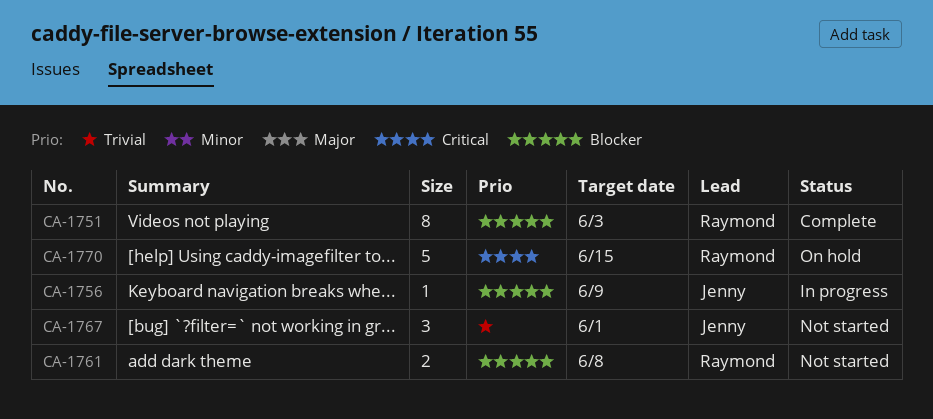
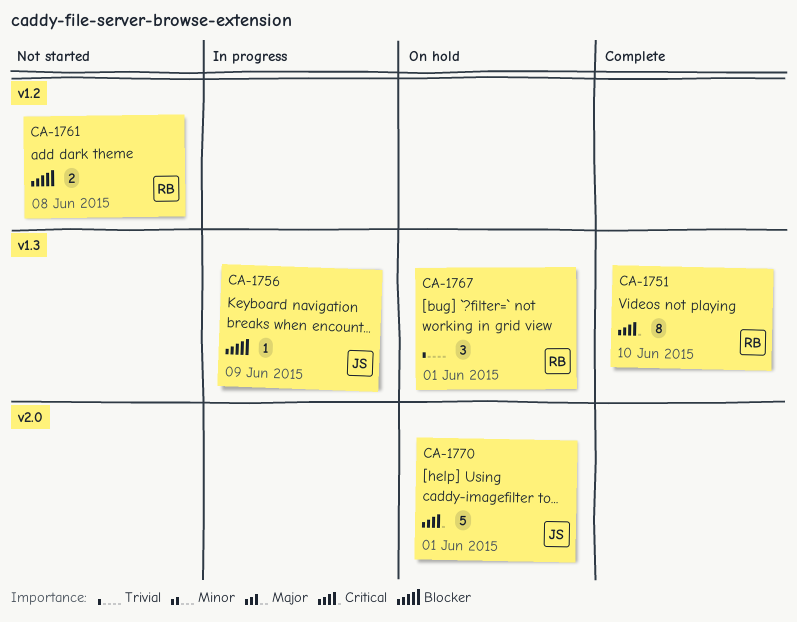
CA-1751, priority: Blocker -> Critical
CA-1751, due: Jun 3 -> Jun 10
CA-1767, status: Not started -> On hold
CA-1767, owner: Jenny -> Raymond
CA-1770, owner: Raymond -> Jenny
CA-1770, due: Jun 15 -> Jun 1

